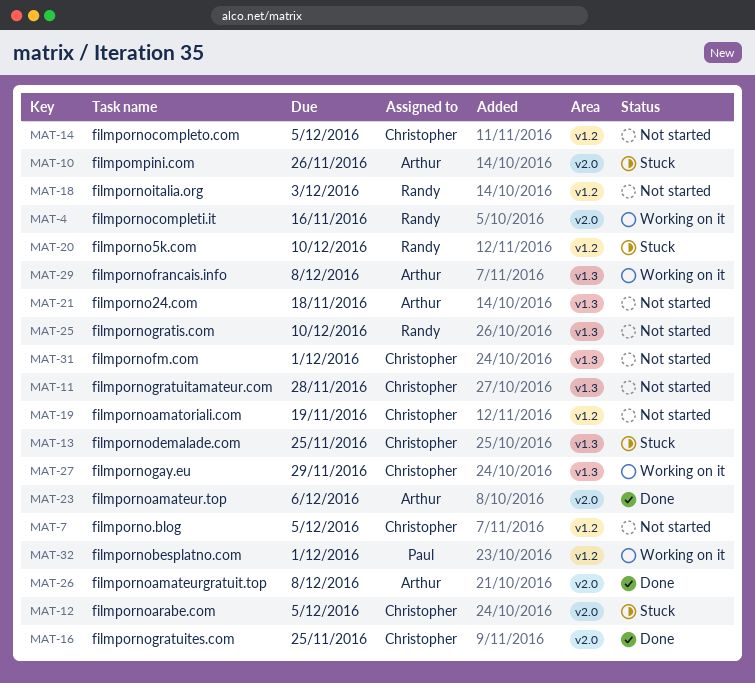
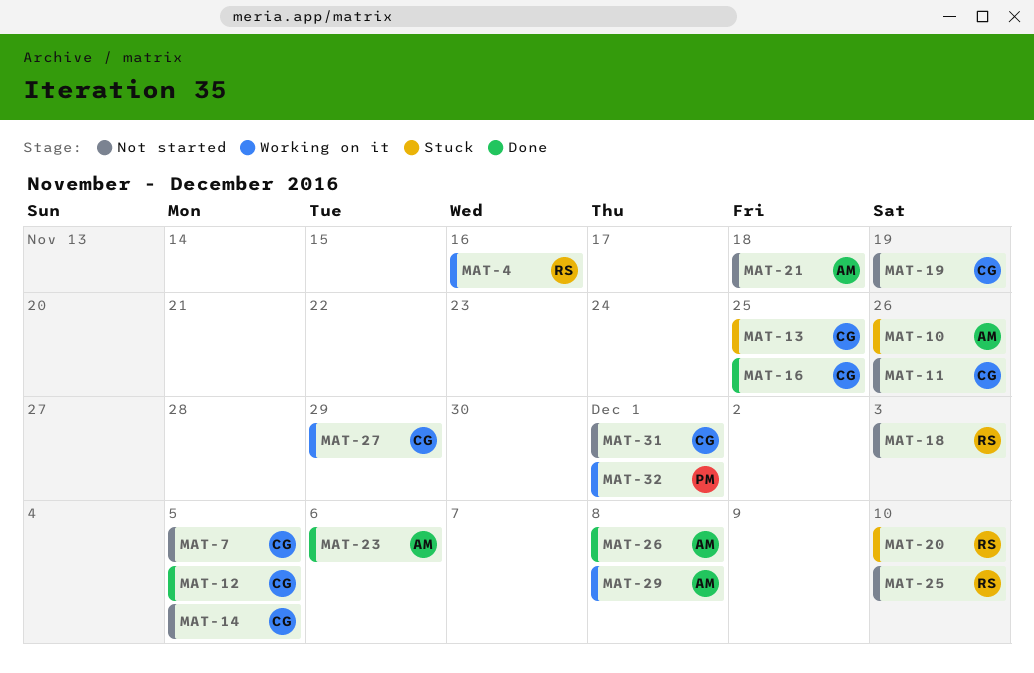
MAT-11, due: Nov 28 -> Nov 26
MAT-12, status: Stuck -> Done

